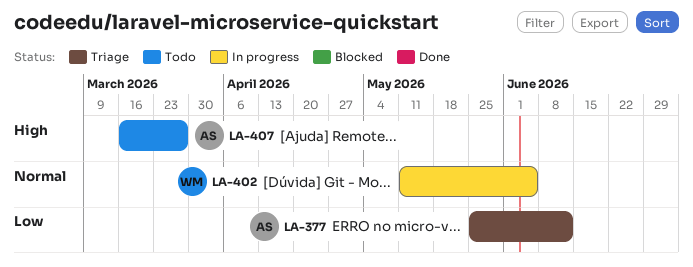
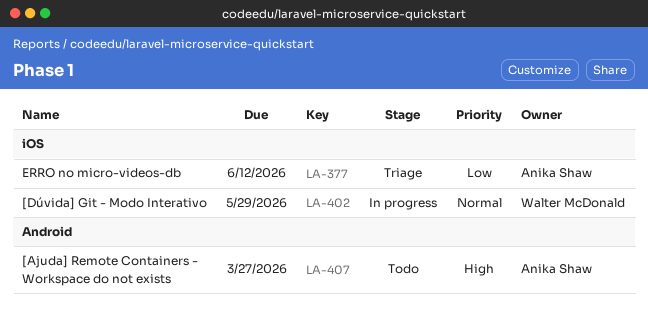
LA-402, due: Jun 5 -> May 29

